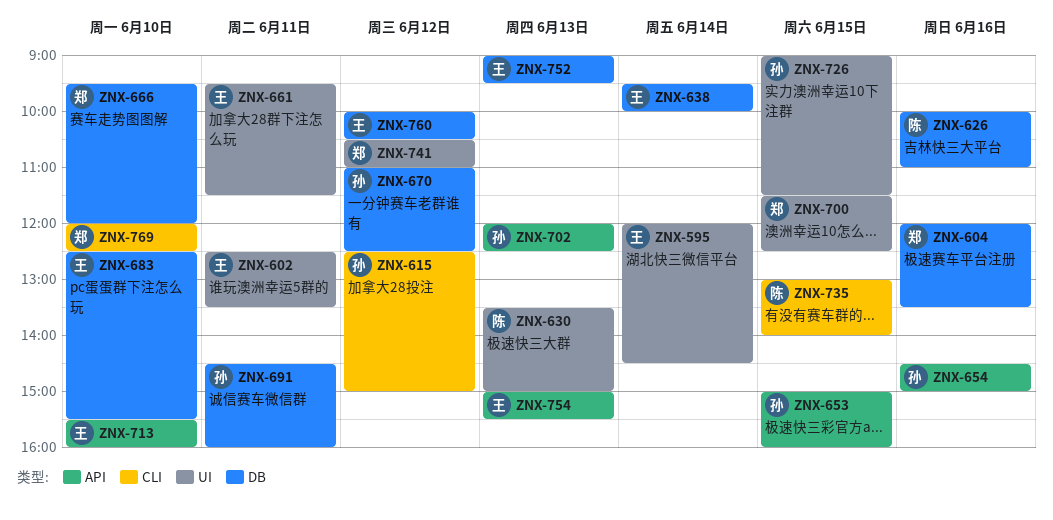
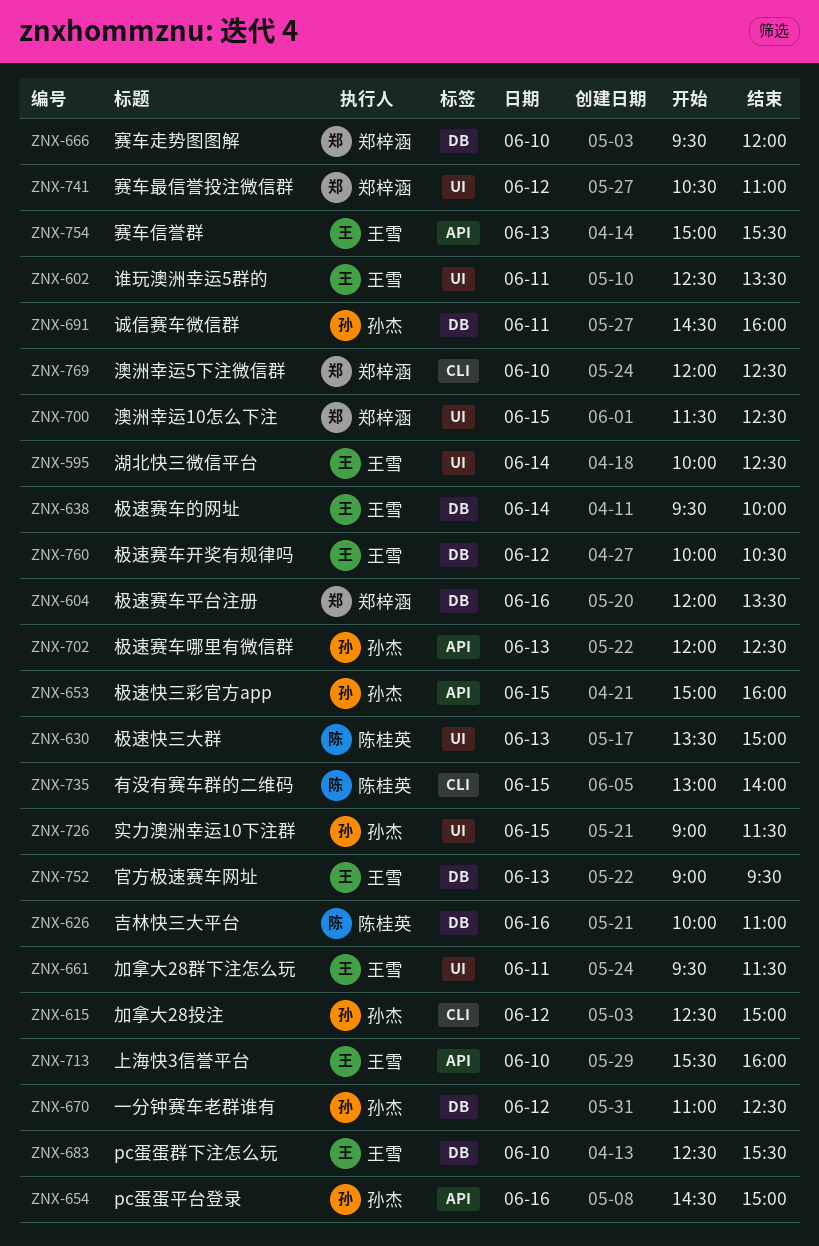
ZNX-595, begins: 12:00 -> 10:00
ZNX-595, ends: 14:30 -> 12:30

